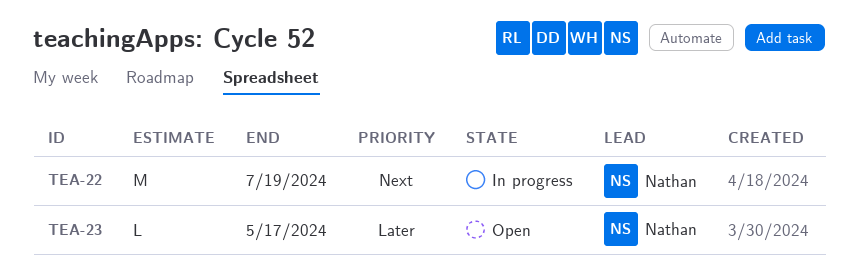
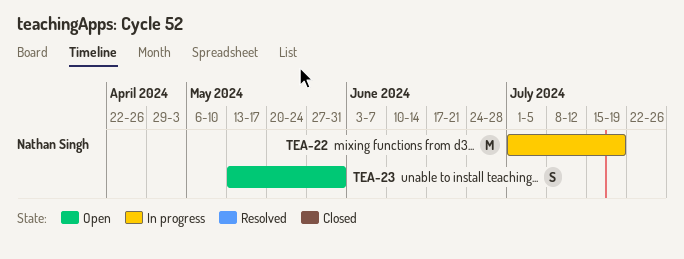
TEA-23, estimate: L -> S
TEA-23, due: May 17 -> May 31

